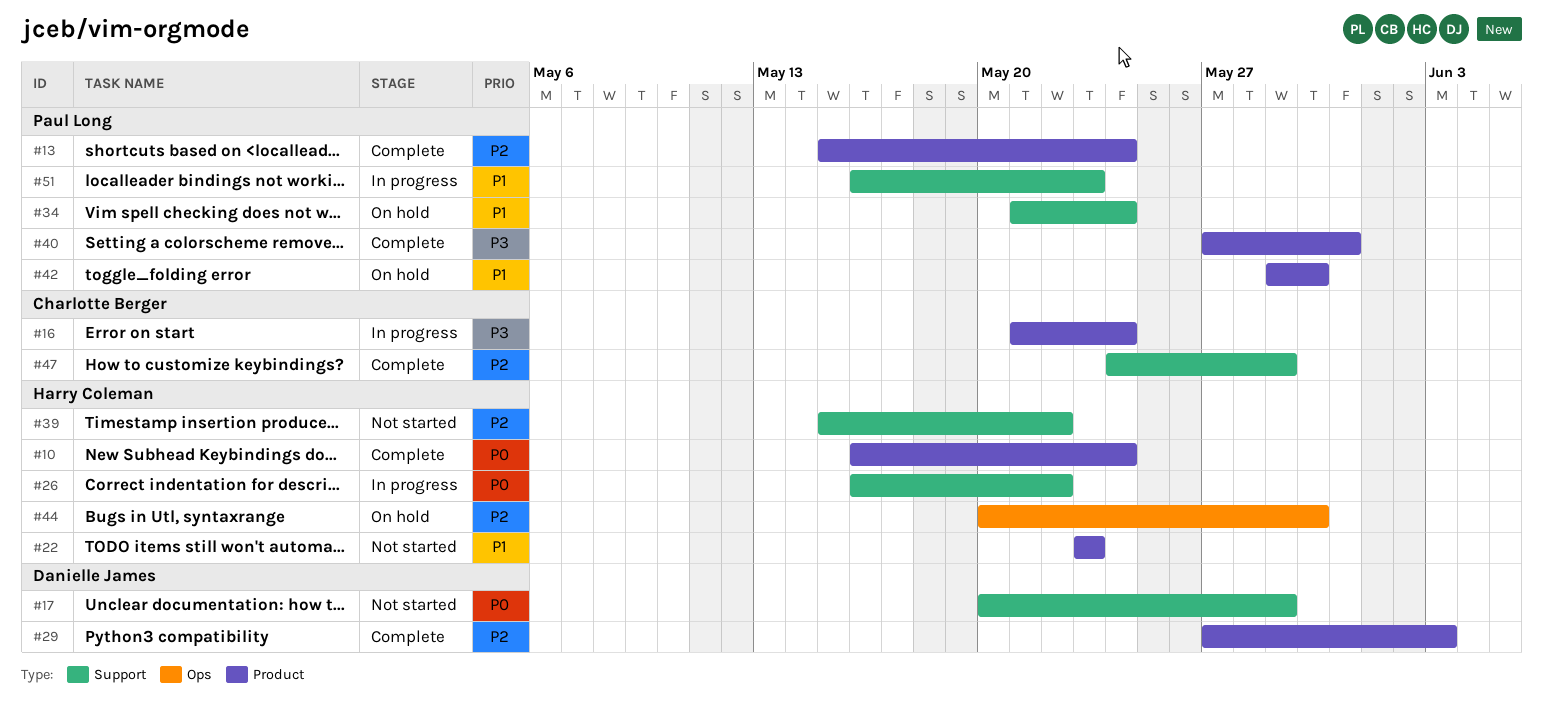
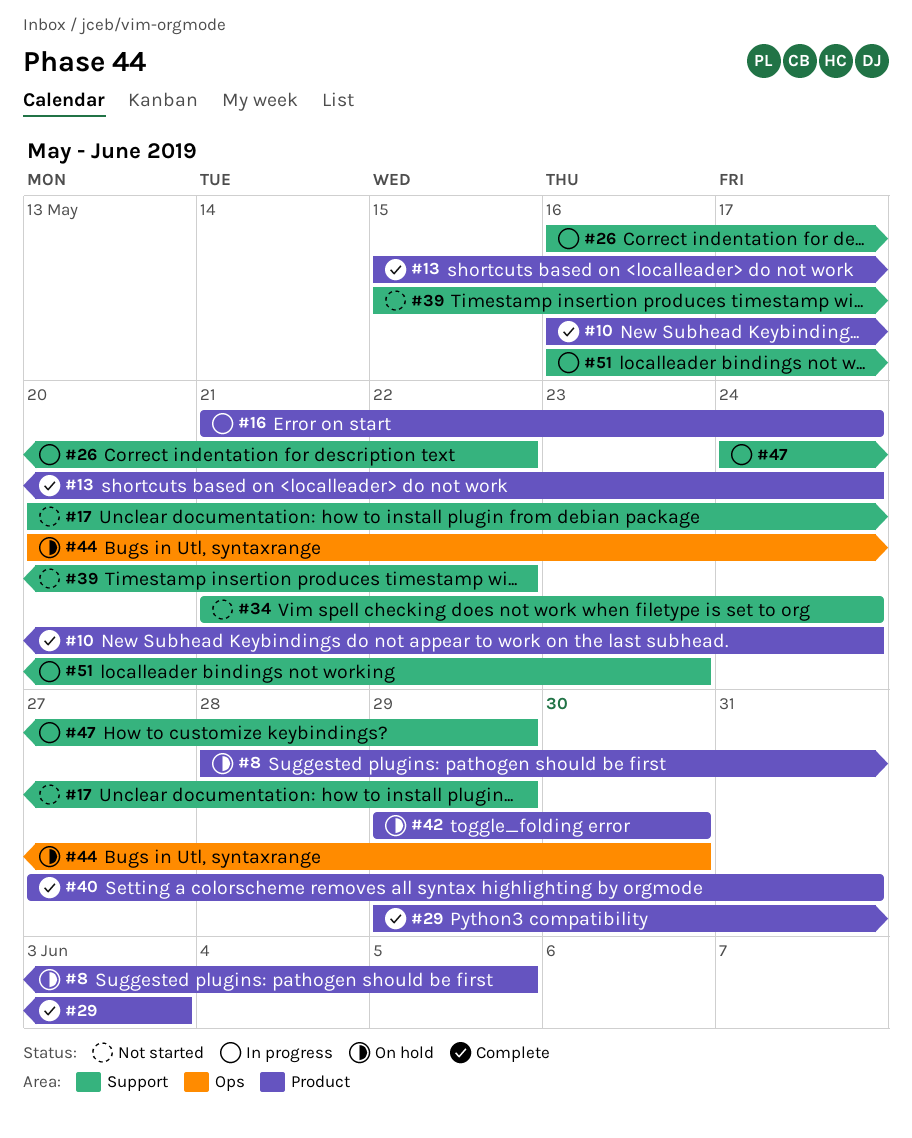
#8: none -> present
#22: present -> none
#29, start: May 27 -> May 29
#34, status: On hold -> Not started
#47, status: Complete -> In progress

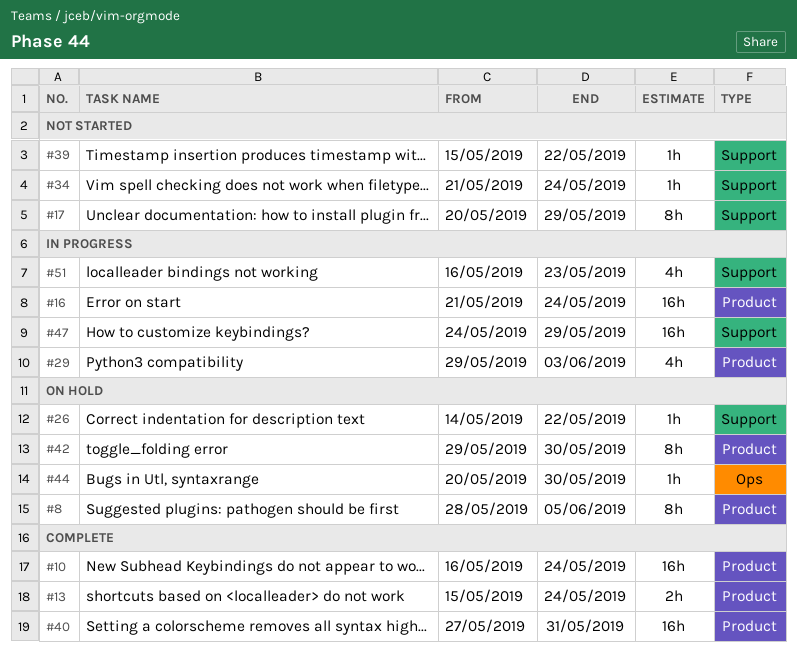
#26, status: In progress -> On hold
#26, start: May 16 -> May 14
#29, status: Complete -> In progress

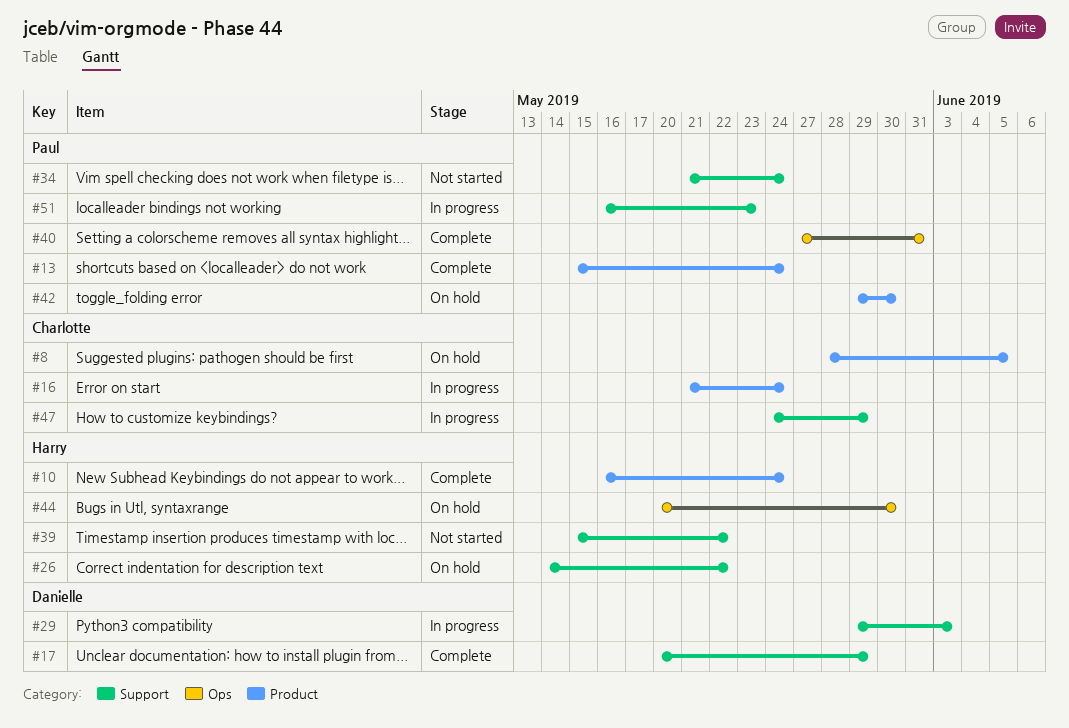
#17, status: Not started -> Complete
#29, label: Product -> Support
#40, label: Product -> Ops

